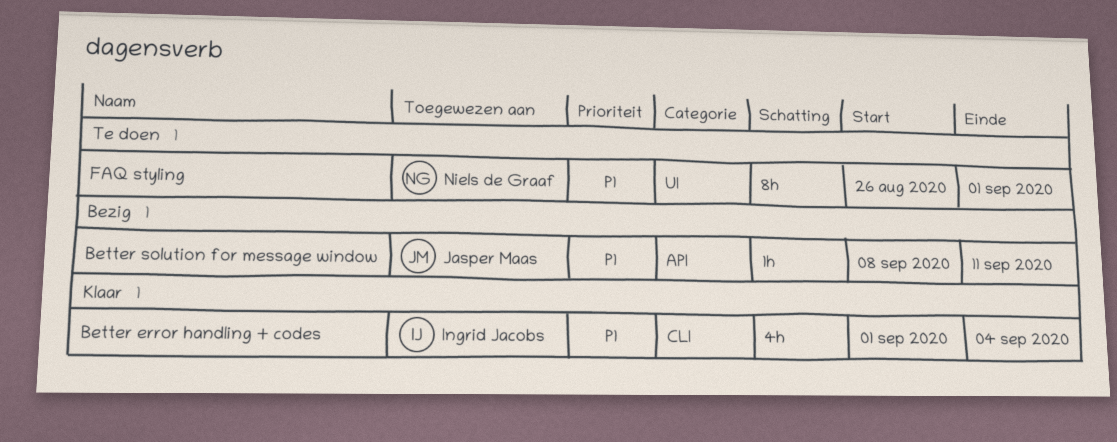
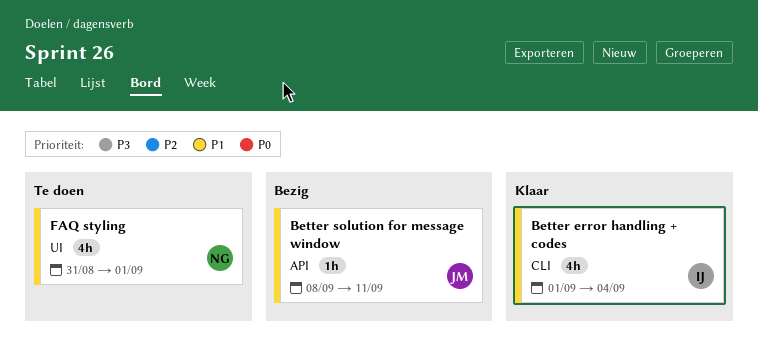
FAQ styling, estimate: 8h -> 4h
FAQ styling, start: Aug 26 -> Aug 31

